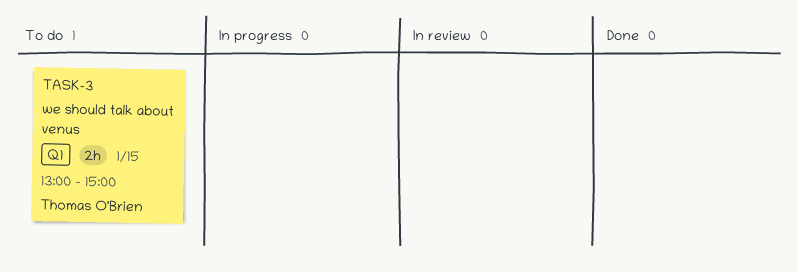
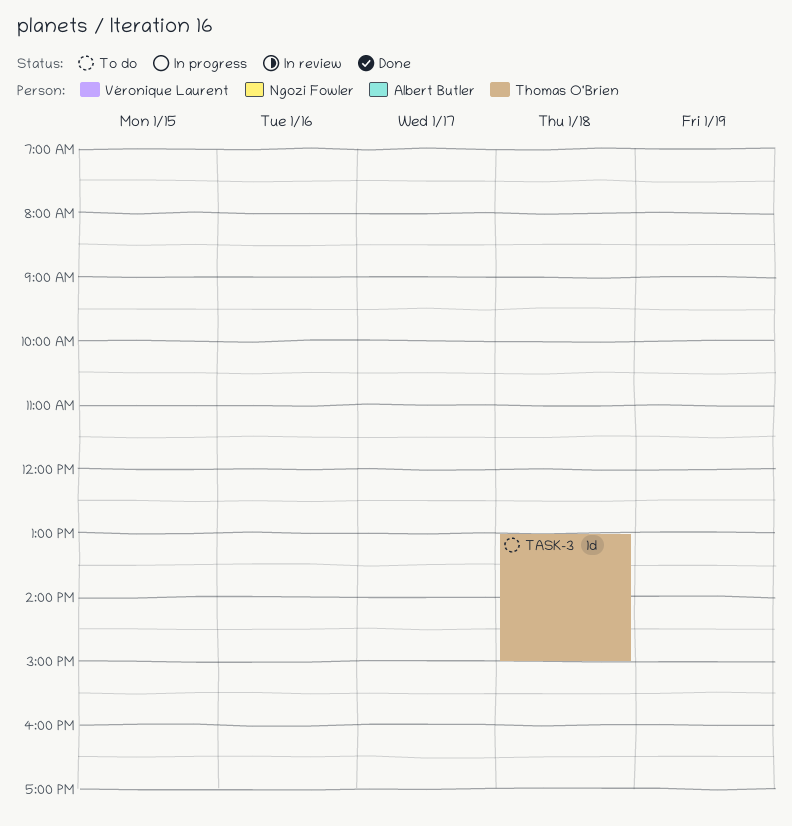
TASK-3, estimate: 2h -> 1d
TASK-3, day: Jan 15 -> Jan 18

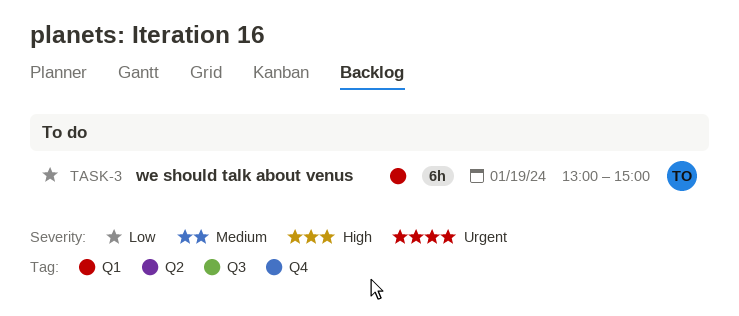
TASK-3, estimate: 1d -> 6h
TASK-3, day: Jan 18 -> Jan 19

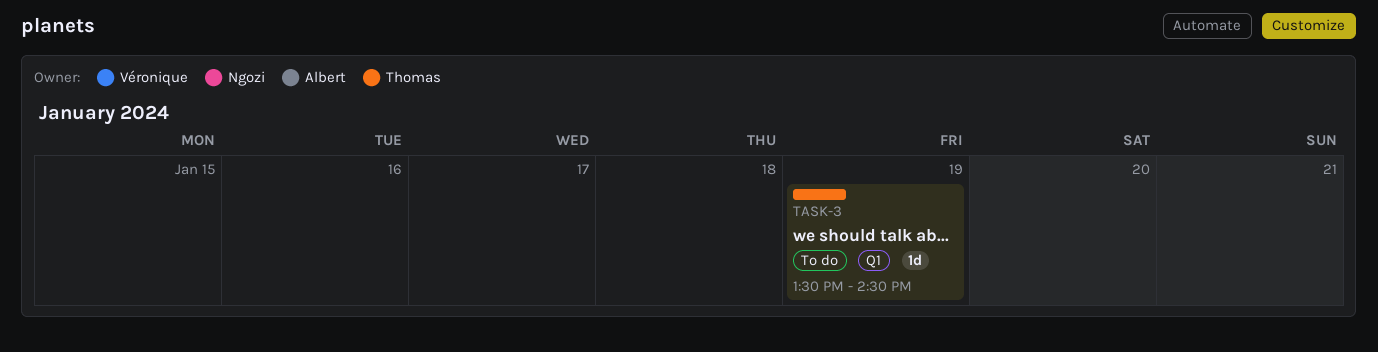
TASK-3, estimate: 6h -> 1d
TASK-3, begins: 13:00 -> 13:30
TASK-3, ends: 15:00 -> 14:30

